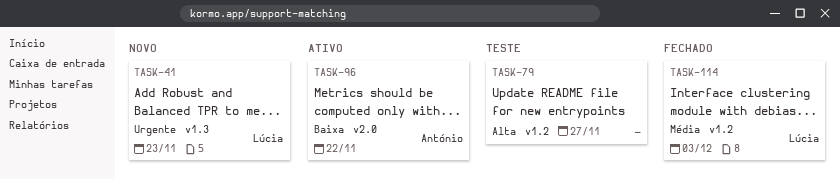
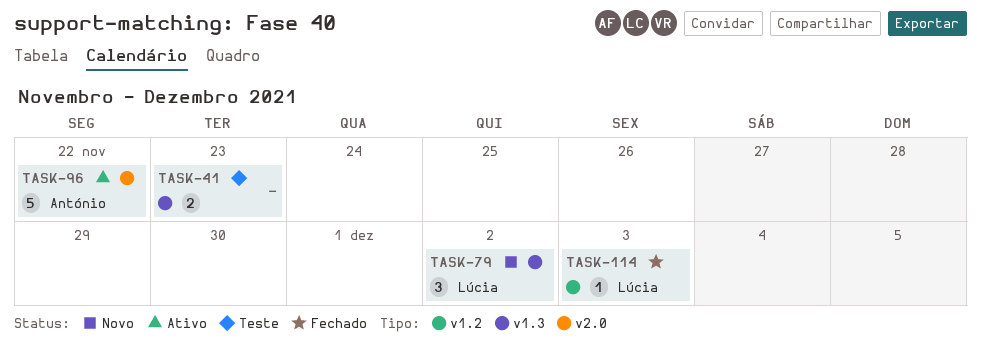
TASK-41, status: Novo -> Teste
TASK-41, owner: Lúcia -> none
TASK-79, status: Teste -> Novo
TASK-79, owner: none -> Lúcia
TASK-79, label: v1.2 -> v1.3
TASK-79, due: Nov 27 -> Dec 2

